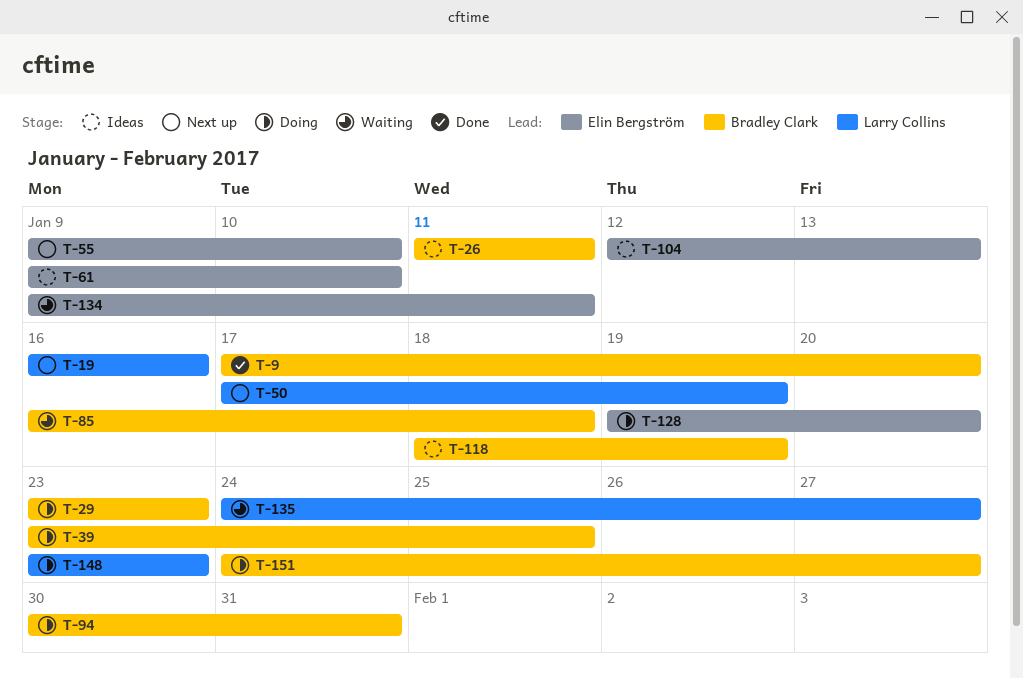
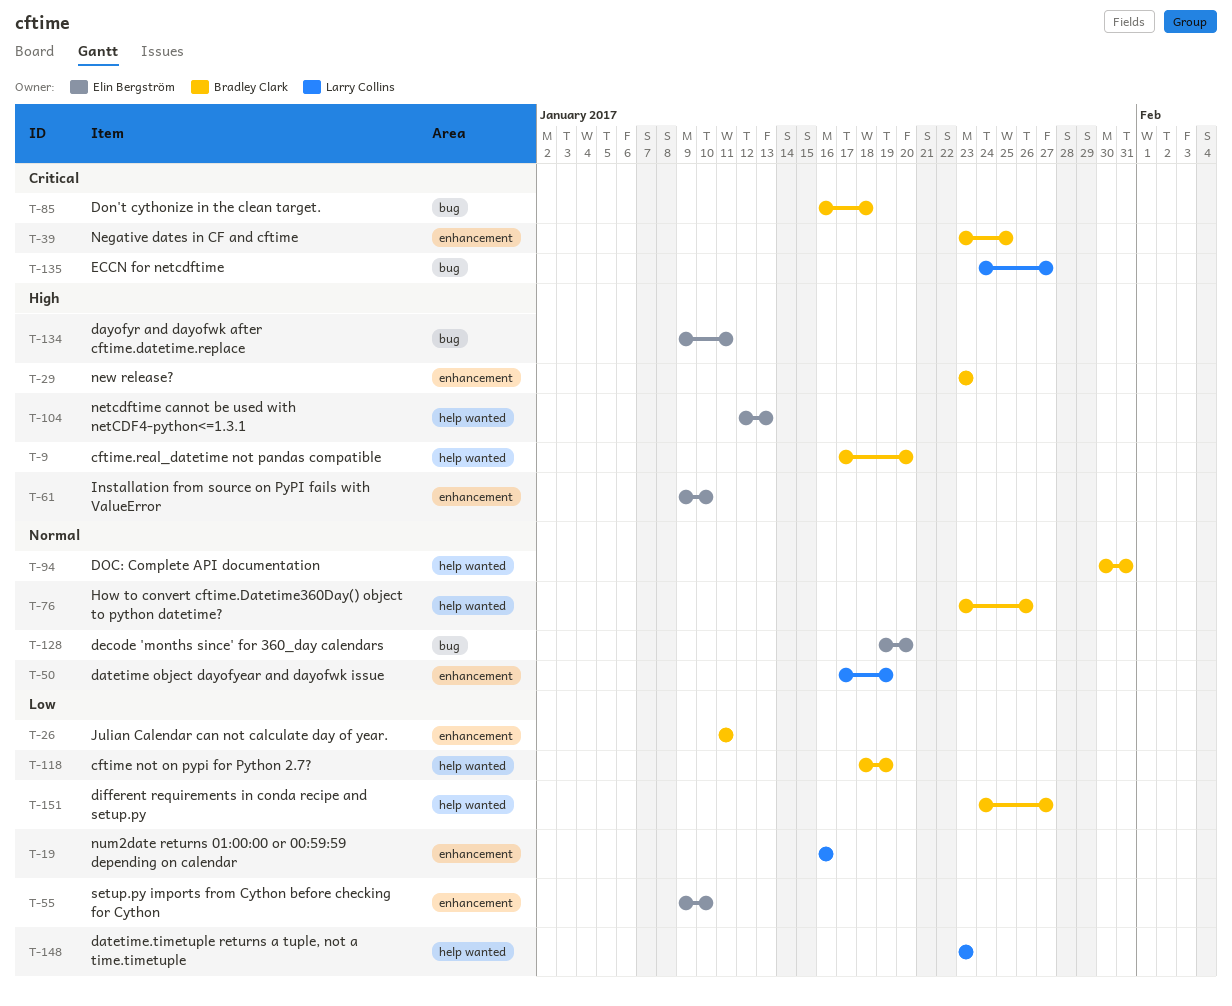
T-76: none -> present

